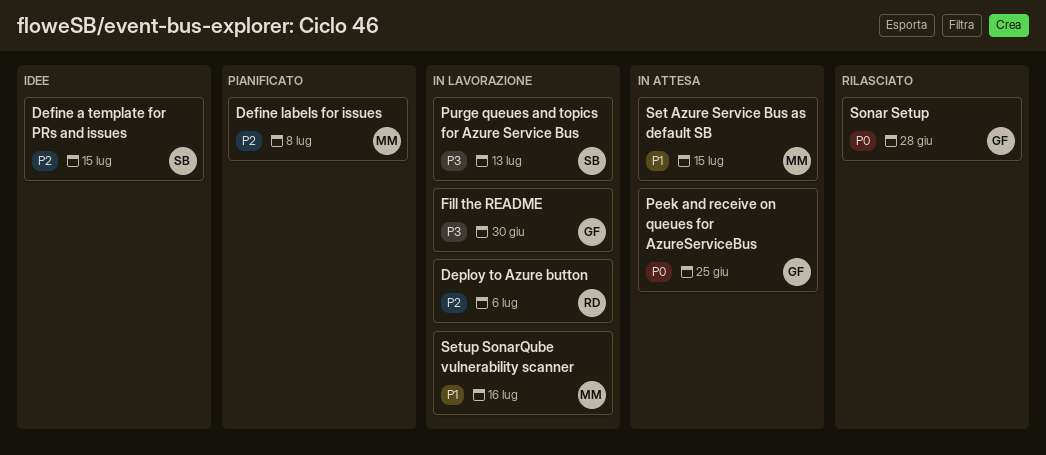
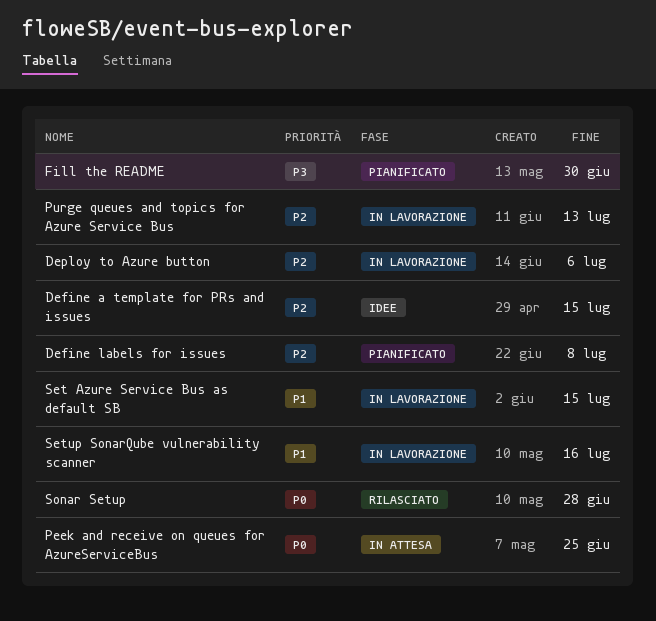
Fill the README, status: In lavorazione -> Pianificato
Purge queues and topics for Azure Service Bus, priority: P3 -> P2
Set Azure Service Bus as default SB, status: In attesa -> In lavorazione

